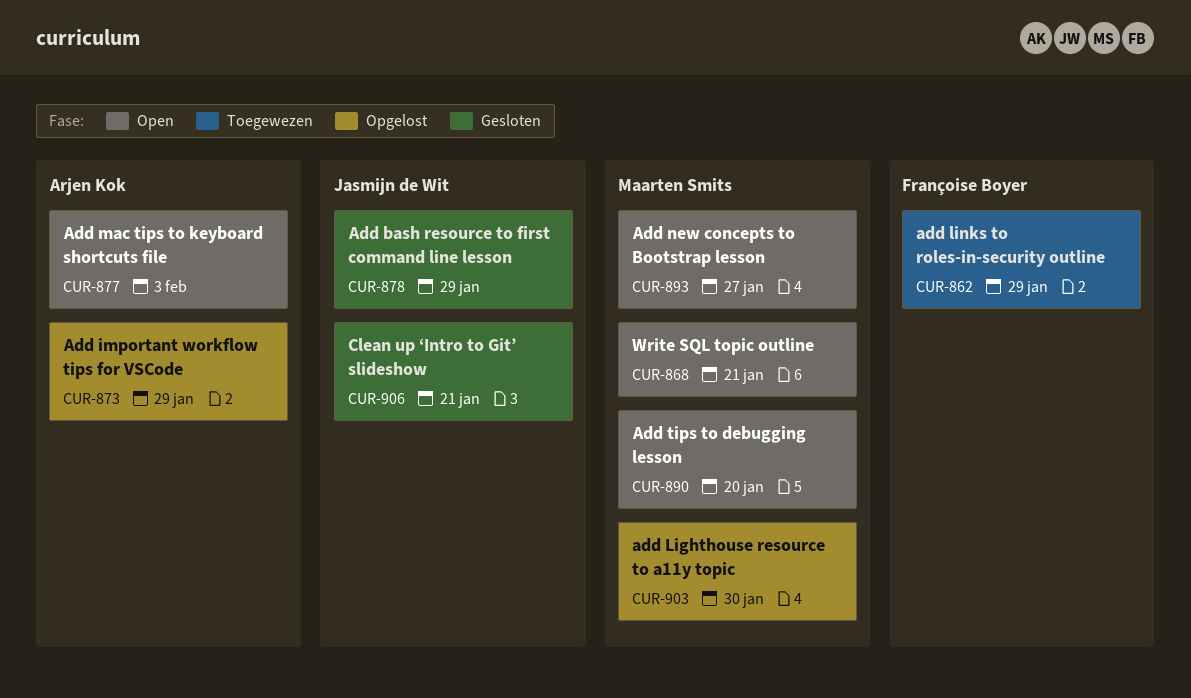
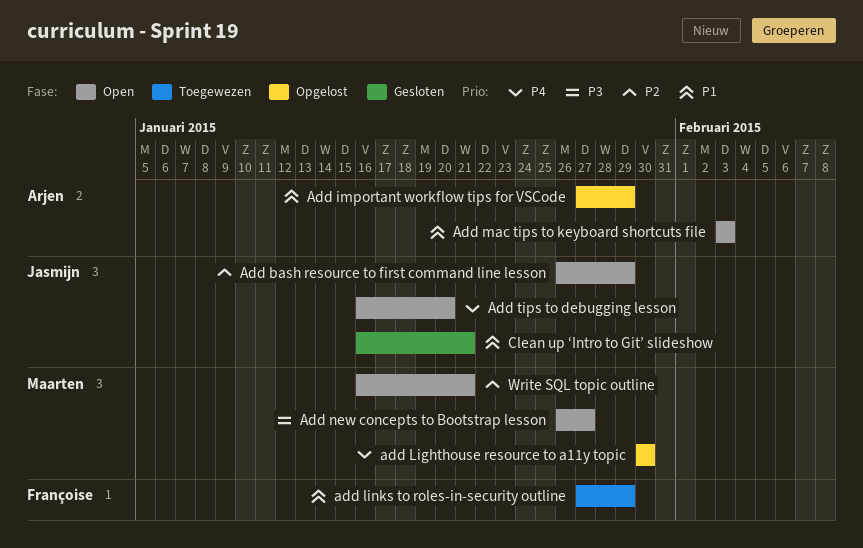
Add bash resource to first command line lesson, status: Gesloten -> Open
Add tips to debugging lesson, owner: Maarten Smits -> Jasmijn de Wit

